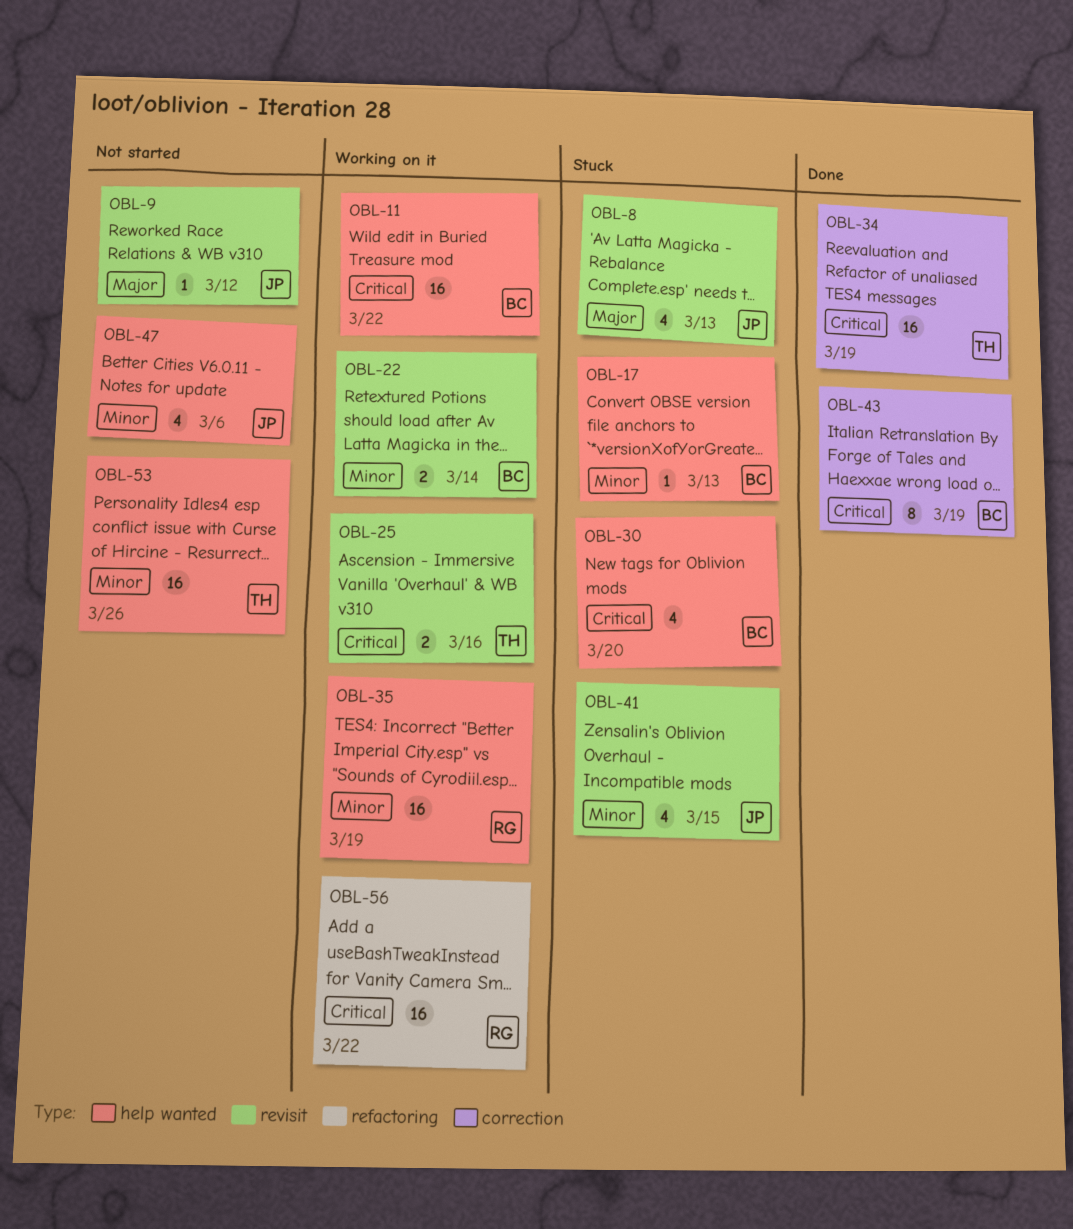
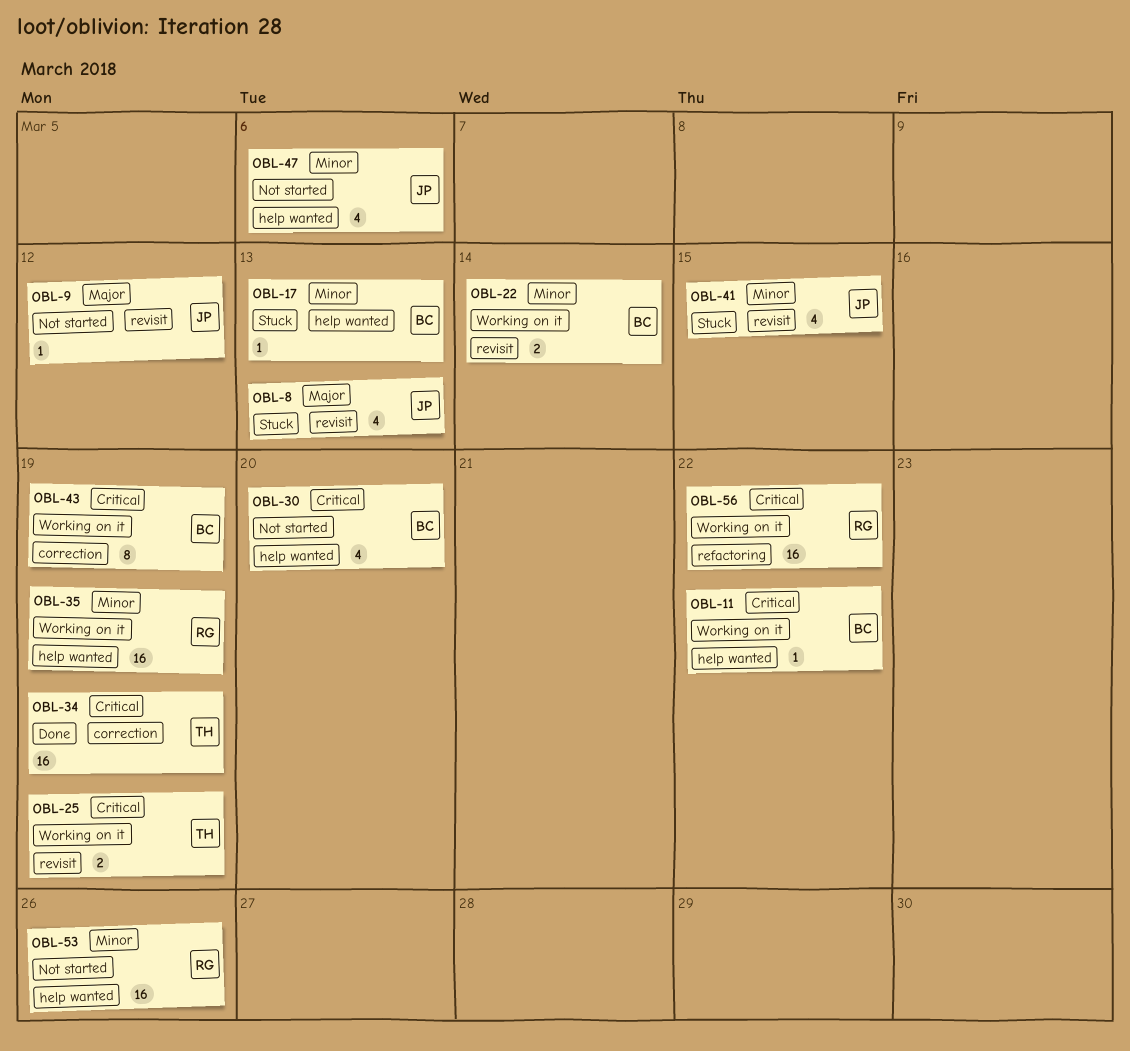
OBL-11, estimate: 16 -> 1
OBL-25, due: Mar 16 -> Mar 19
OBL-30, status: Stuck -> Not started
OBL-43, status: Done -> Working on it
OBL-53, owner: TH -> RG

